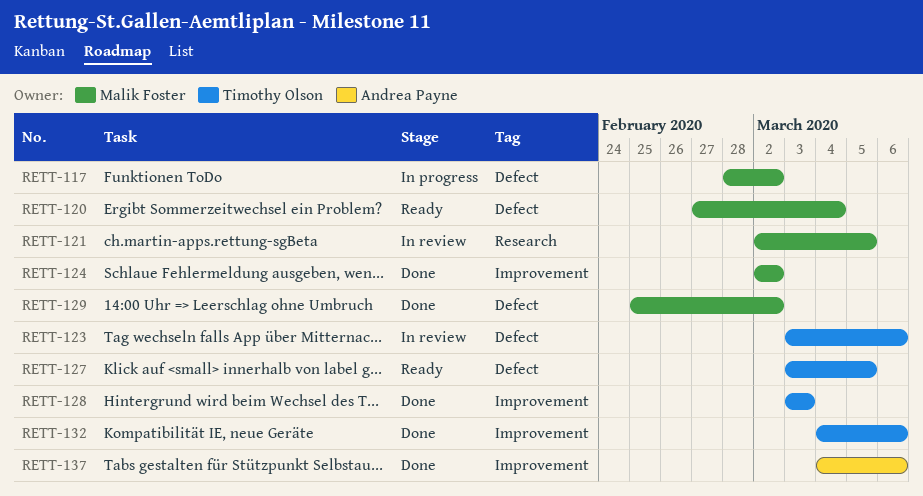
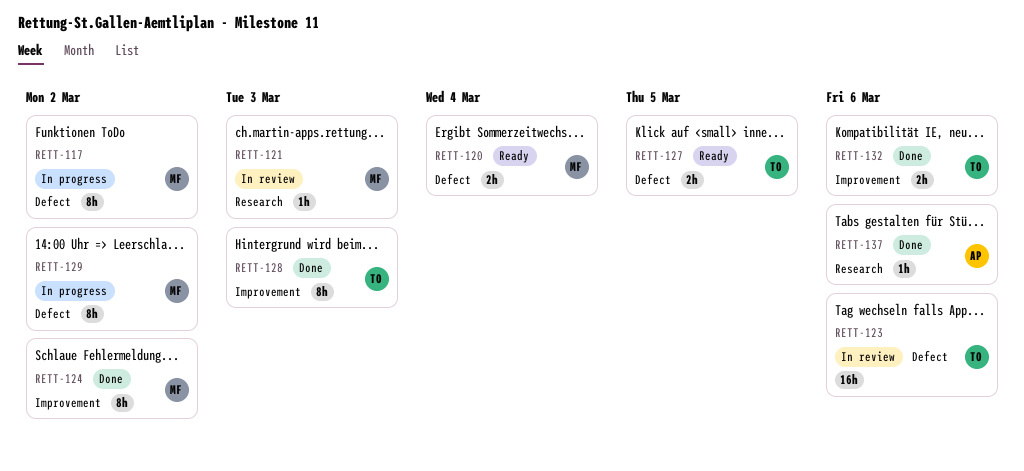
RETT-121, due: Mar 5 -> Mar 3
RETT-129, status: Done -> In progress
RETT-137, label: Improvement -> Research

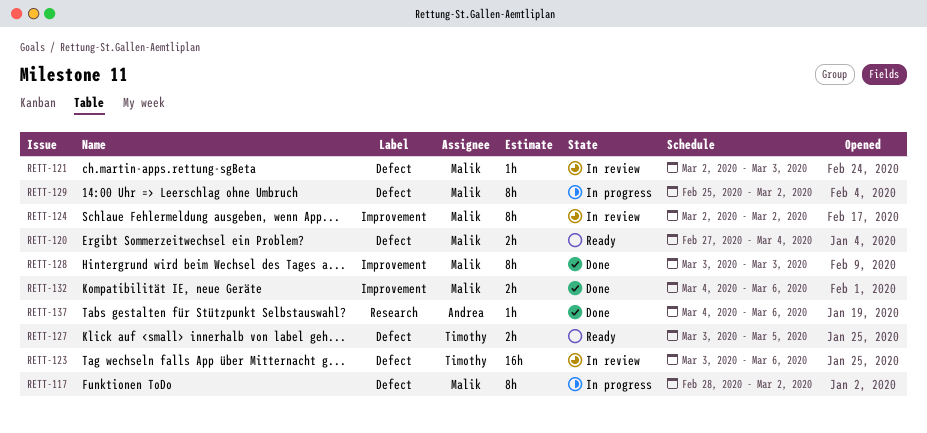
RETT-121, label: Research -> Defect
RETT-124, status: Done -> In review
RETT-128, owner: Timothy -> Malik
RETT-132, owner: Timothy -> Malik

